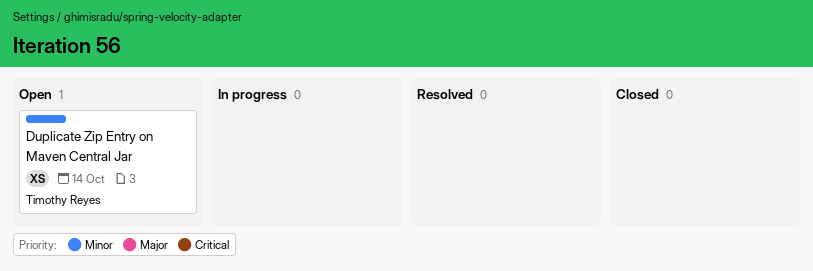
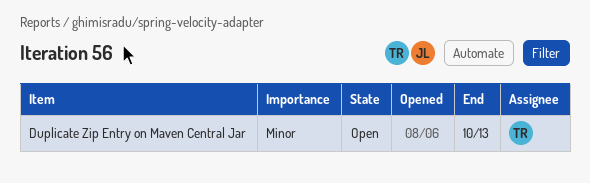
Duplicate Zip Entry on Maven Central Jar, due: Oct 14 -> Oct 13

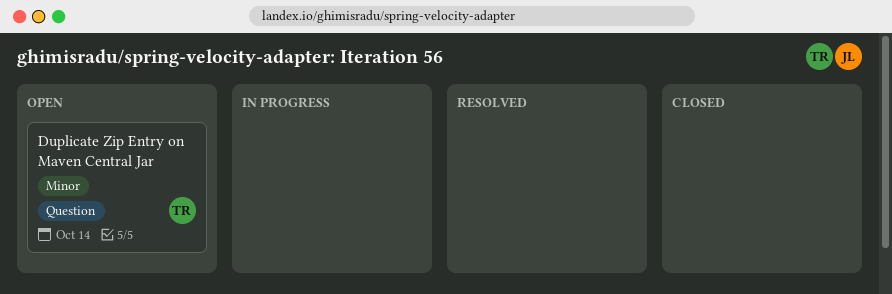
Duplicate Zip Entry on Maven Central Jar, due: Oct 13 -> Oct 14

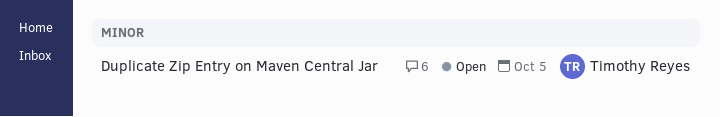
Duplicate Zip Entry on Maven Central Jar, due: Oct 14 -> Oct 5

